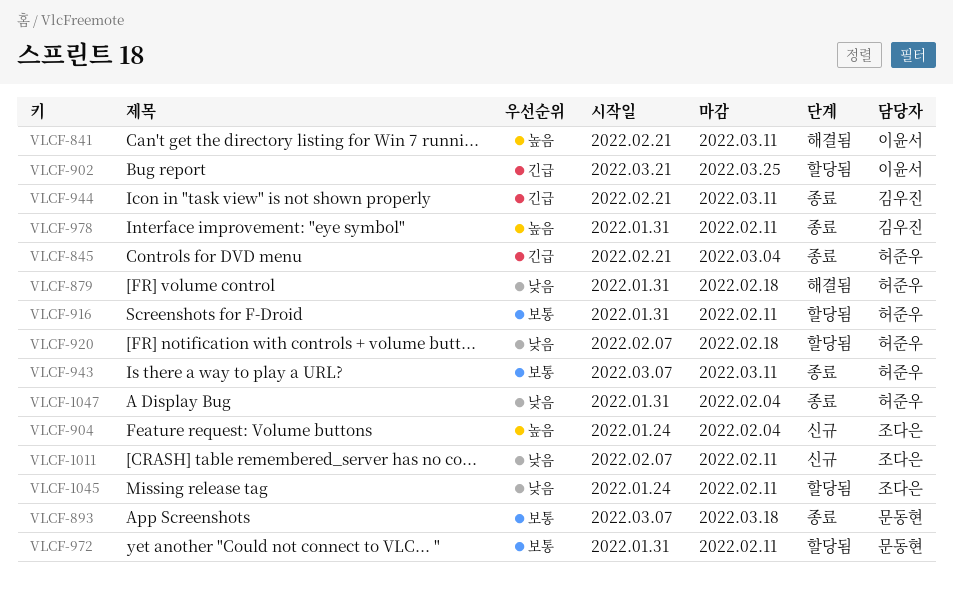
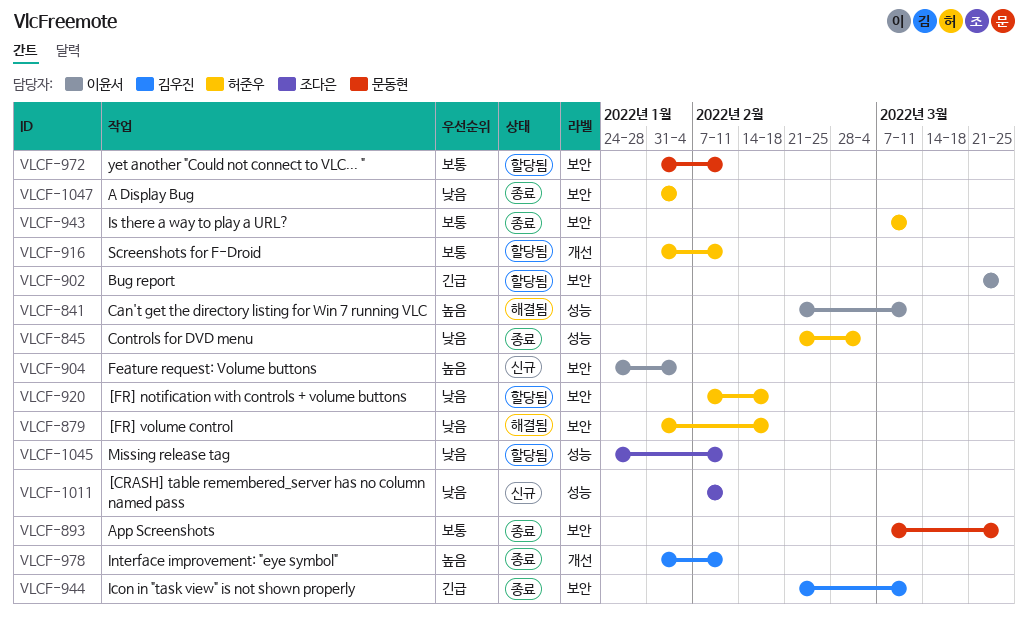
VLCF-845, priority: 긴급 -> 낮음
VLCF-893, due: Mar 18 -> Mar 25
VLCF-904, owner: 조다은 -> 이윤서

